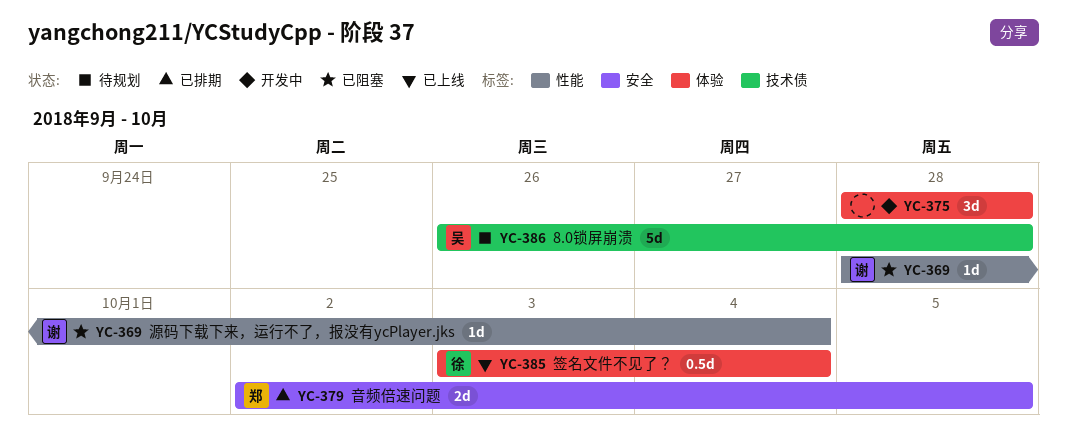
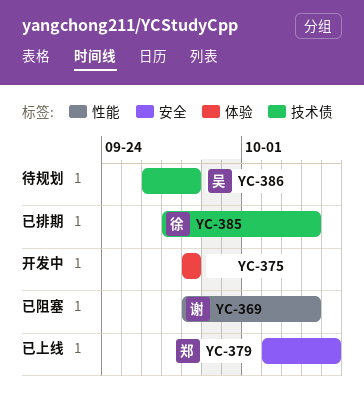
YC-379, status: 已排期 -> 已上线
YC-385, status: 已上线 -> 已排期
YC-385, label: 体验 -> 技术债
YC-385, start: Oct 3 -> Sep 27

